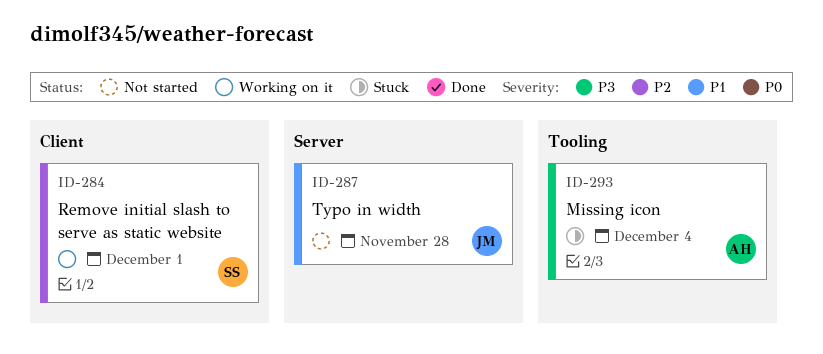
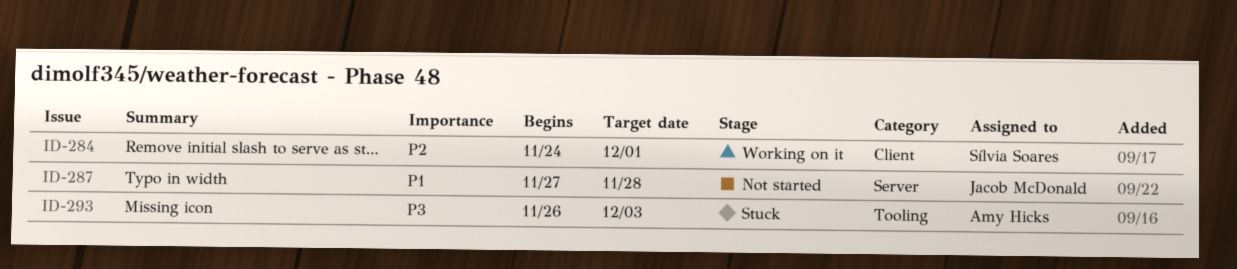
ID-293, due: Dec 4 -> Dec 3

